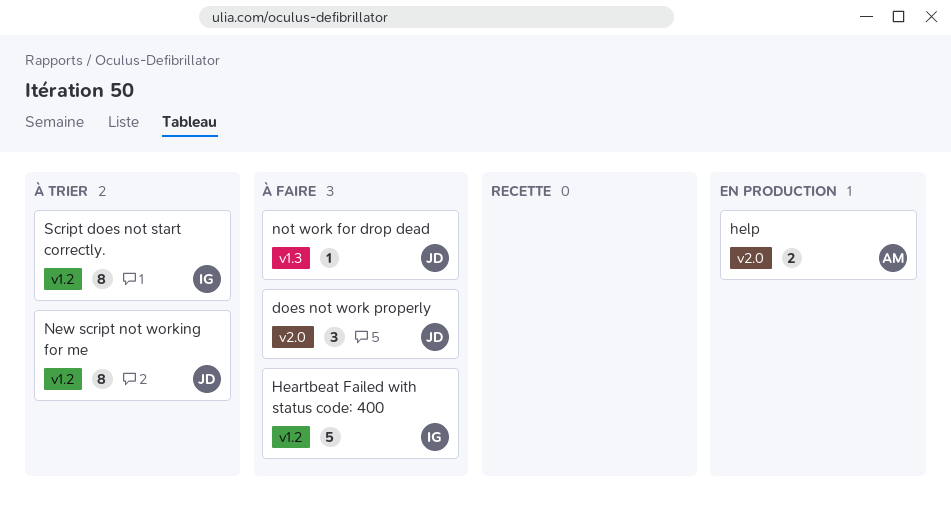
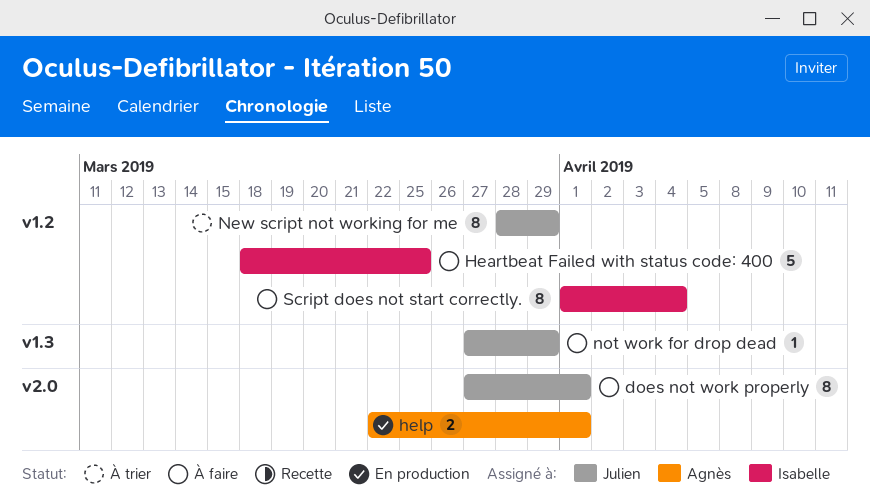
does not work properly, estimate: 3 -> 8
Script does not start correctly., status: À trier -> À faire

